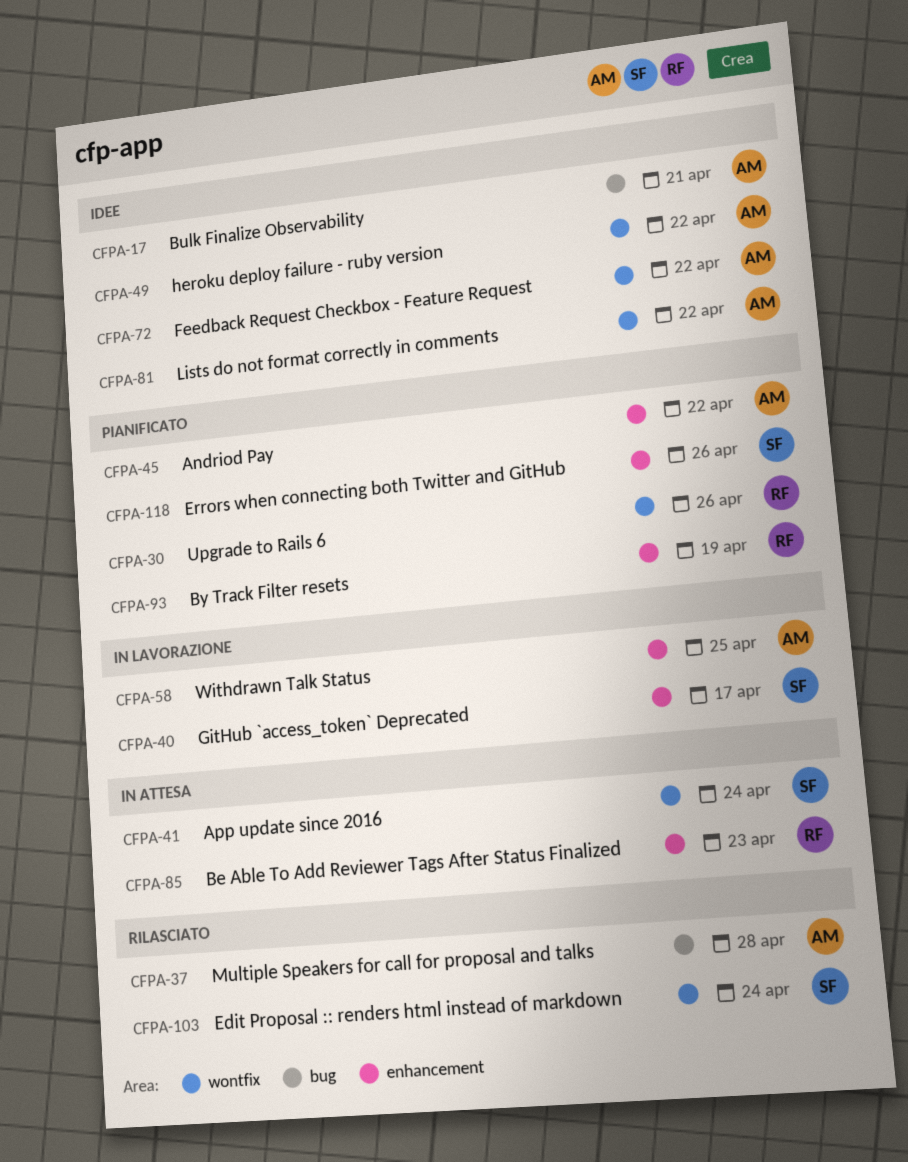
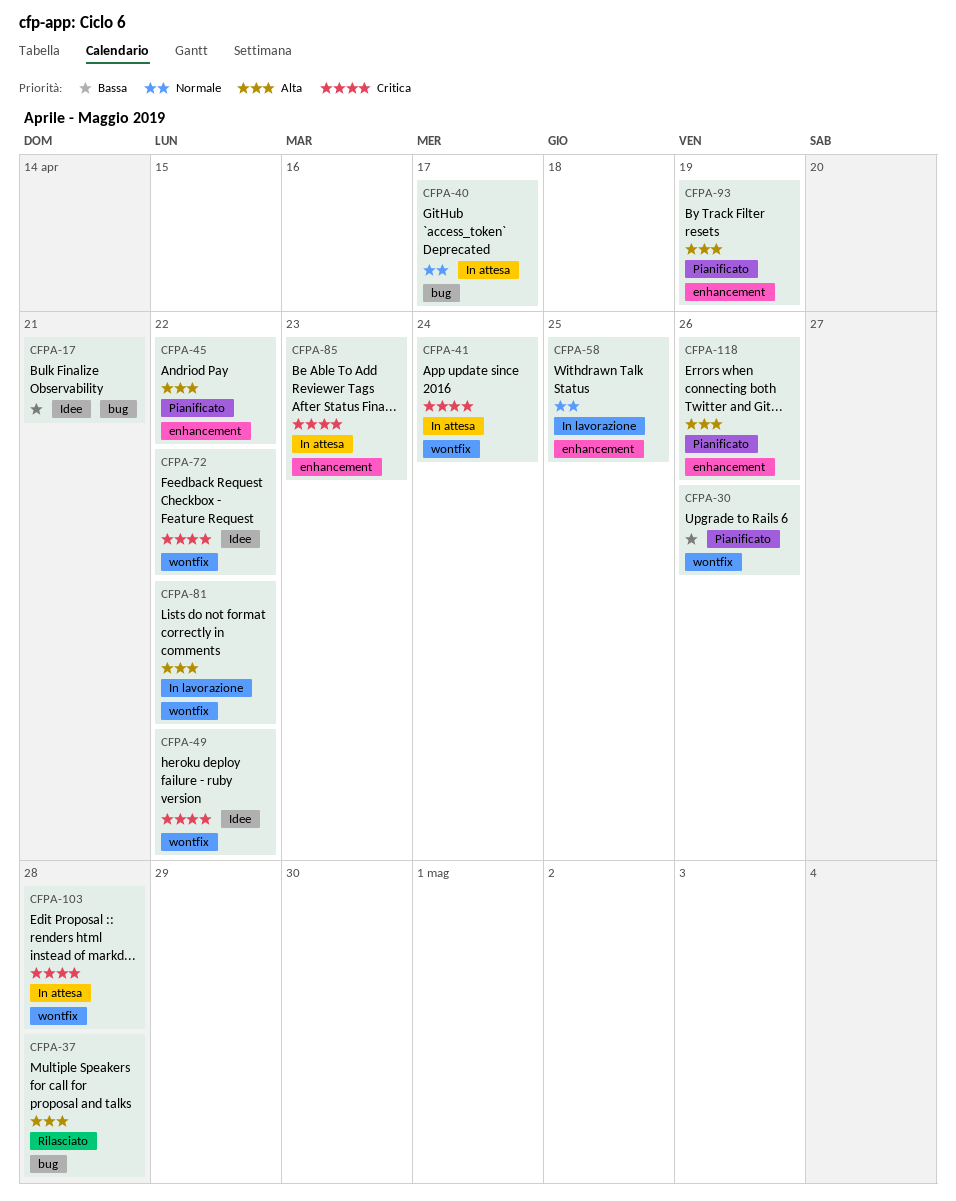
CFPA-40, status: In lavorazione -> In attesa
CFPA-40, label: enhancement -> bug
CFPA-81, status: Idee -> In lavorazione
CFPA-103, status: Rilasciato -> In attesa
CFPA-103, due: Apr 24 -> Apr 28

